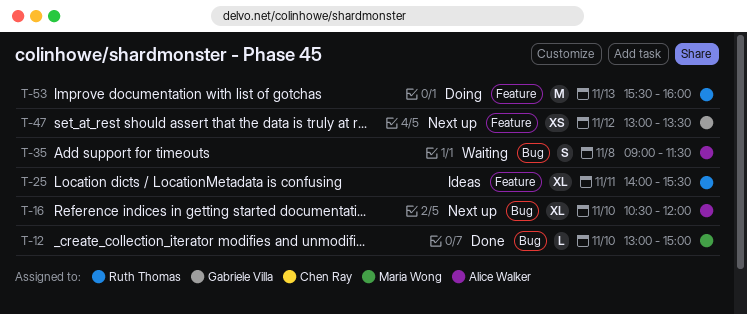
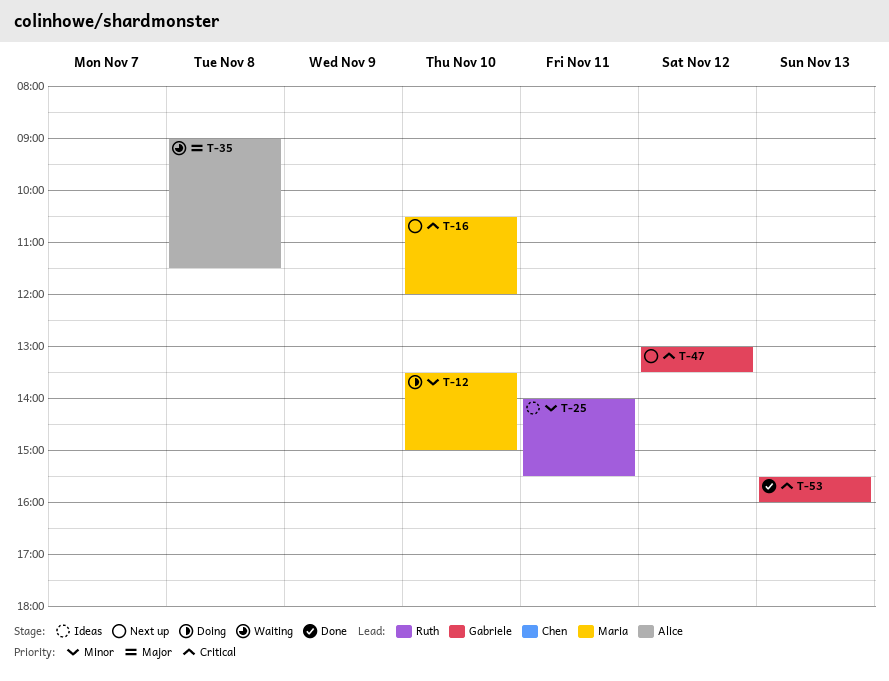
T-12, status: Done -> Doing
T-12, begins: 13:00 -> 13:30
T-16, owner: Alice Walker -> Maria Wong
T-53, status: Doing -> Done
T-53, owner: Ruth Thomas -> Gabriele Villa

